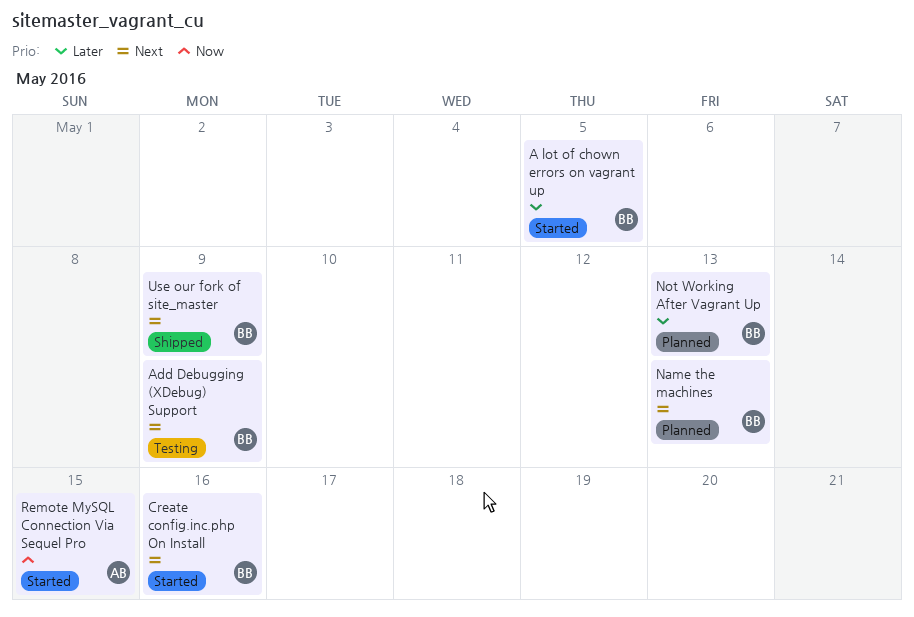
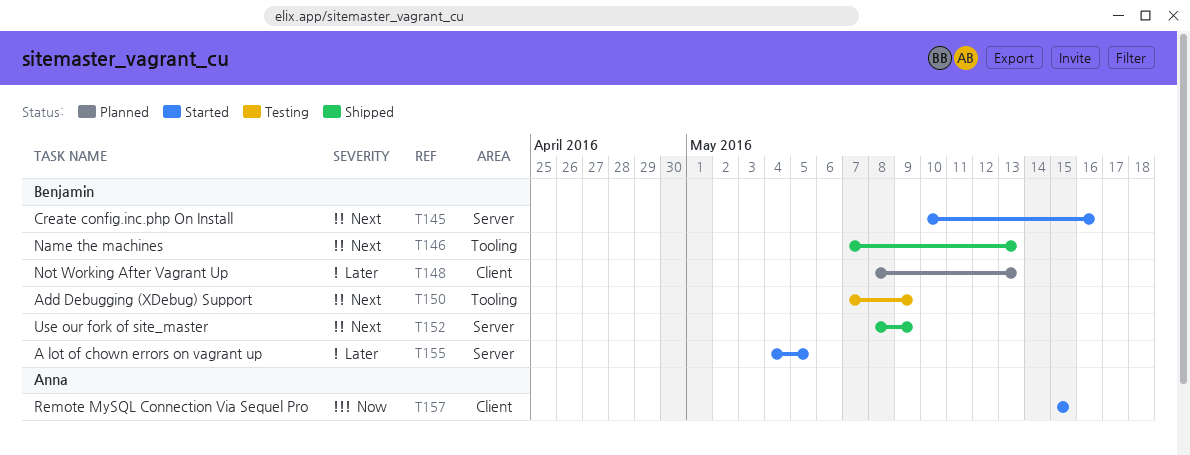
Name the machines, status: Planned -> Shipped

